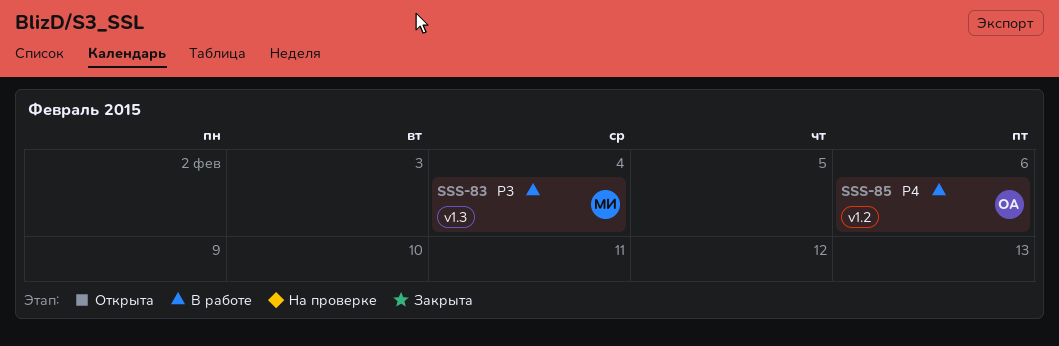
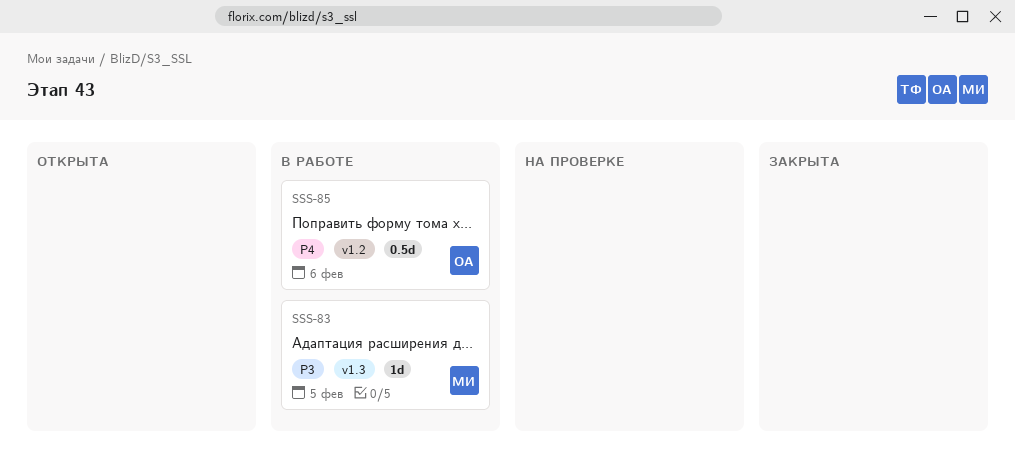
SSS-83, due: Feb 4 -> Feb 5

